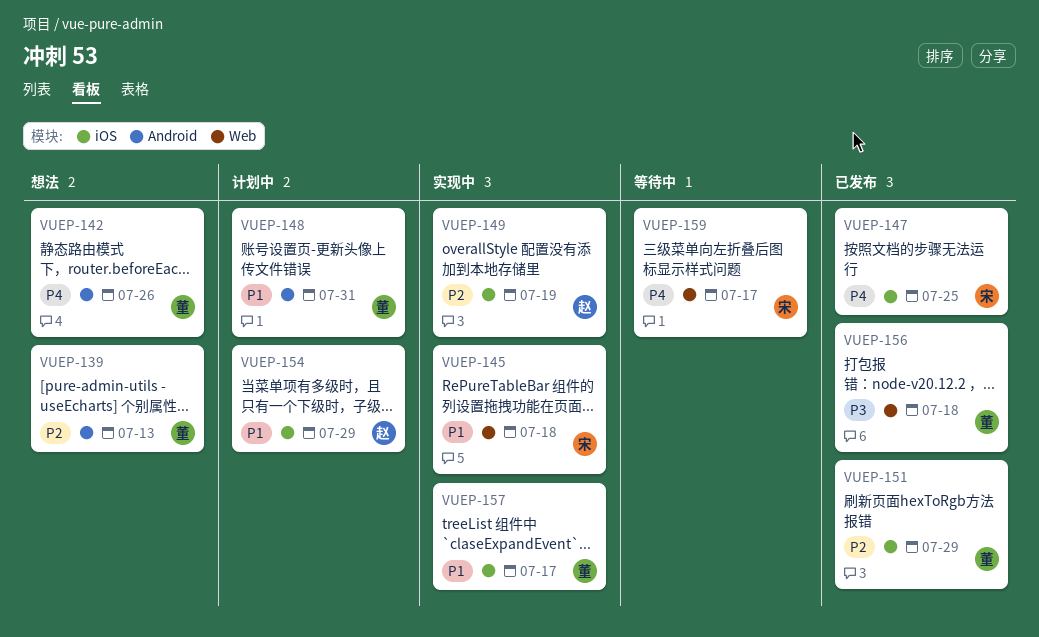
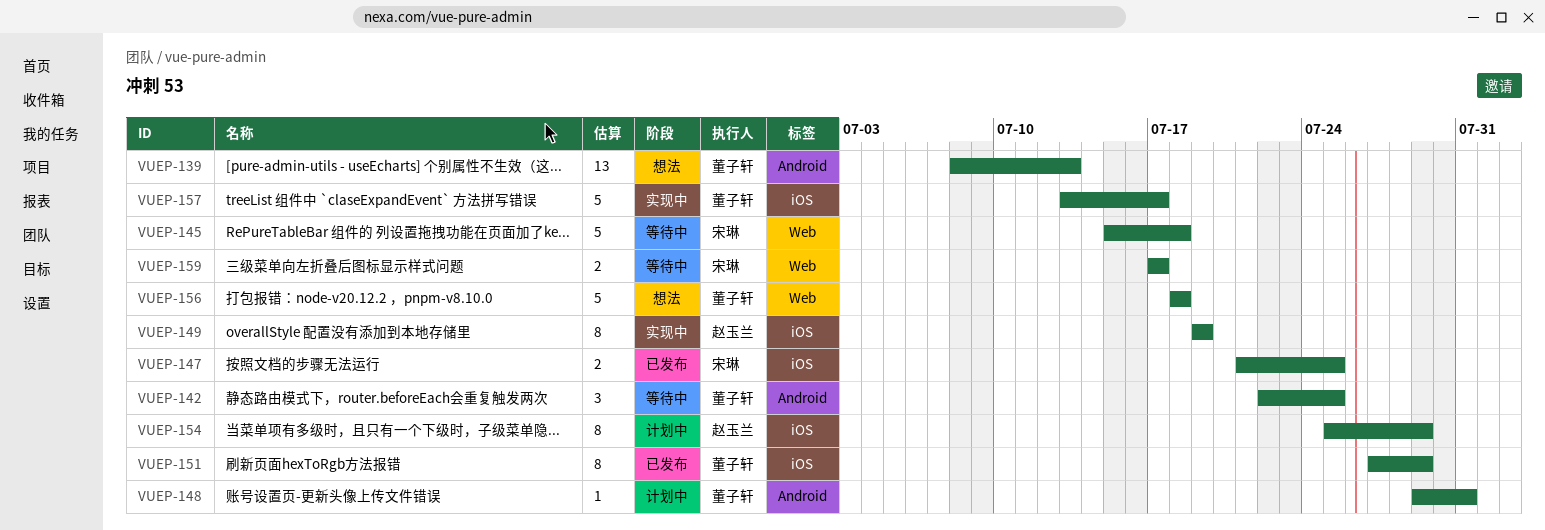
VUEP-142, status: 想法 -> 等待中
VUEP-142, due: Jul 26 -> Jul 25
VUEP-145, status: 实现中 -> 等待中
VUEP-156, status: 已发布 -> 想法

